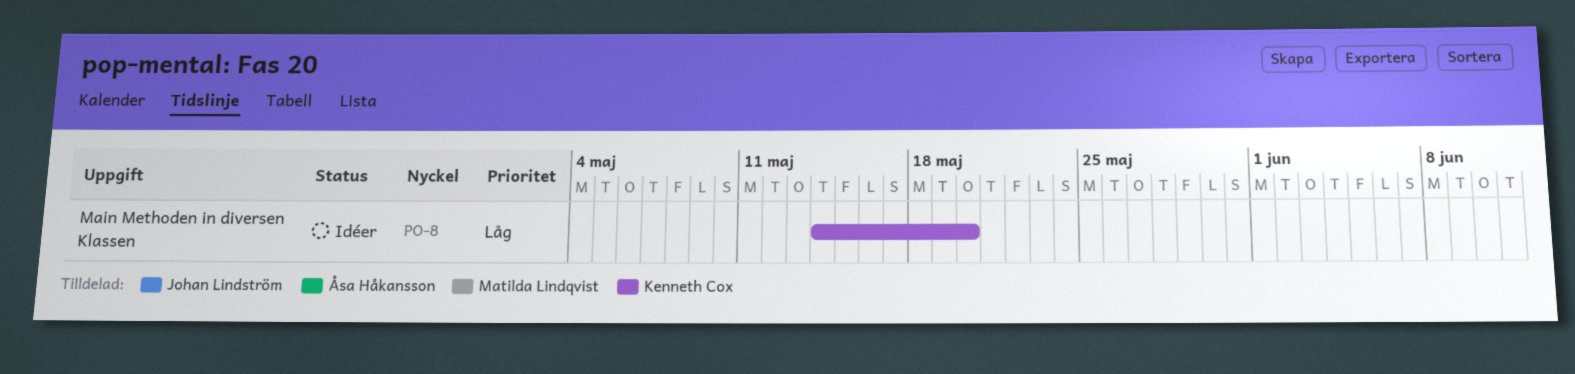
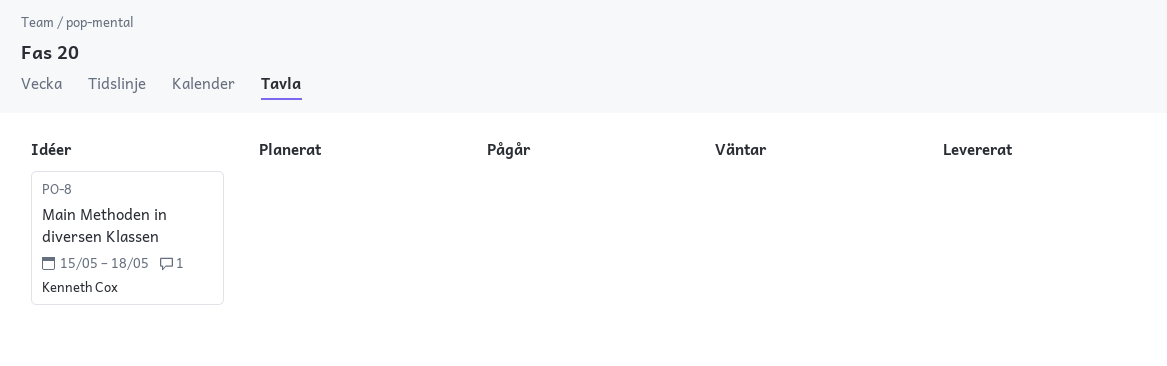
PO-8, start: May 14 -> May 15
PO-8, due: May 20 -> May 18

